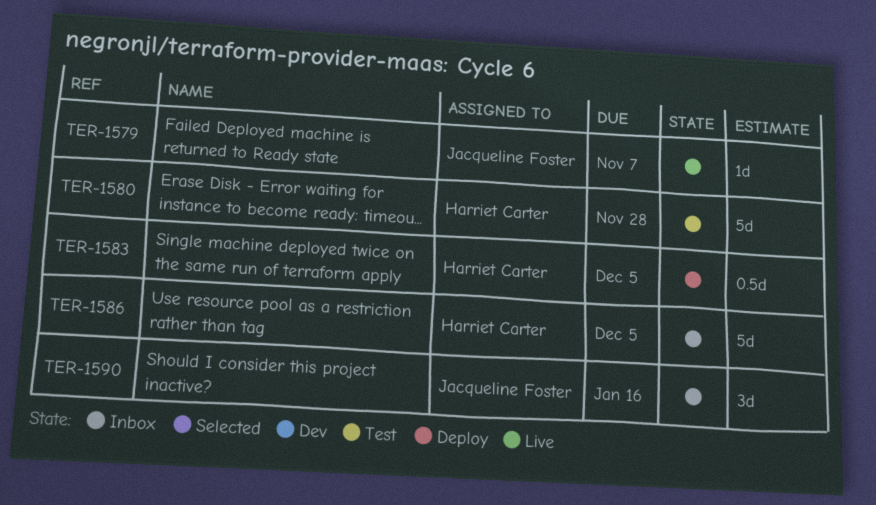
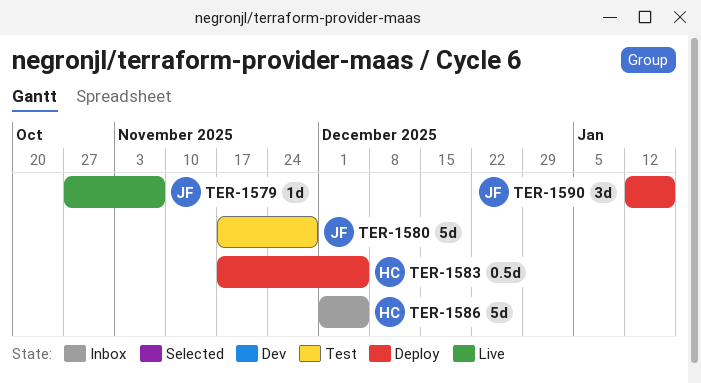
TER-1580, owner: Harriet Carter -> Jacqueline Foster
TER-1590, status: Inbox -> Deploy

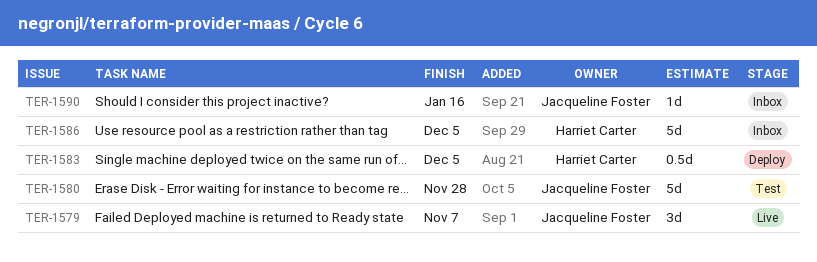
TER-1579, estimate: 1d -> 3d
TER-1590, status: Deploy -> Inbox
TER-1590, estimate: 3d -> 1d

